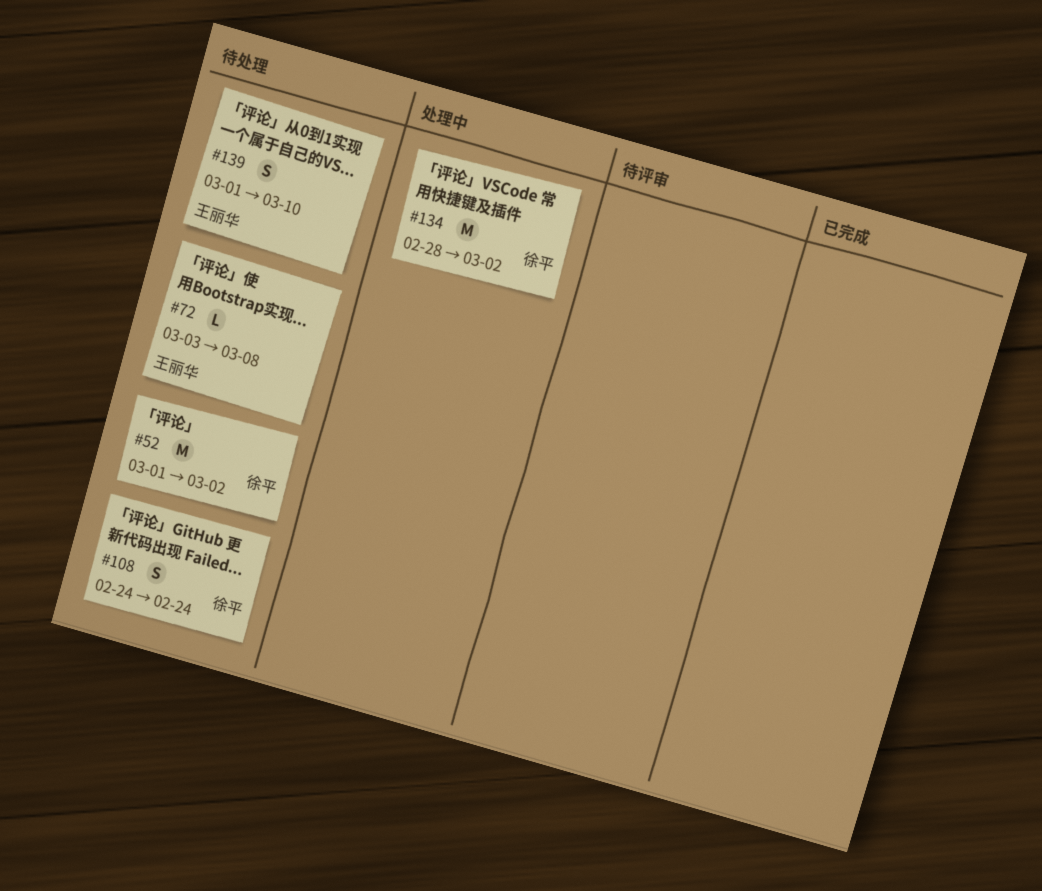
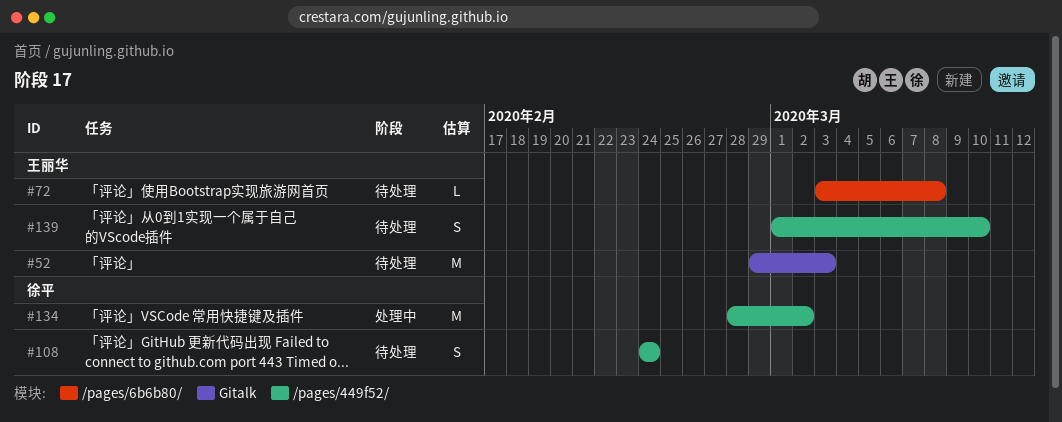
#52, owner: 徐平 -> 王丽华
#52, start: Mar 1 -> Feb 29
#52, due: Mar 2 -> Mar 3

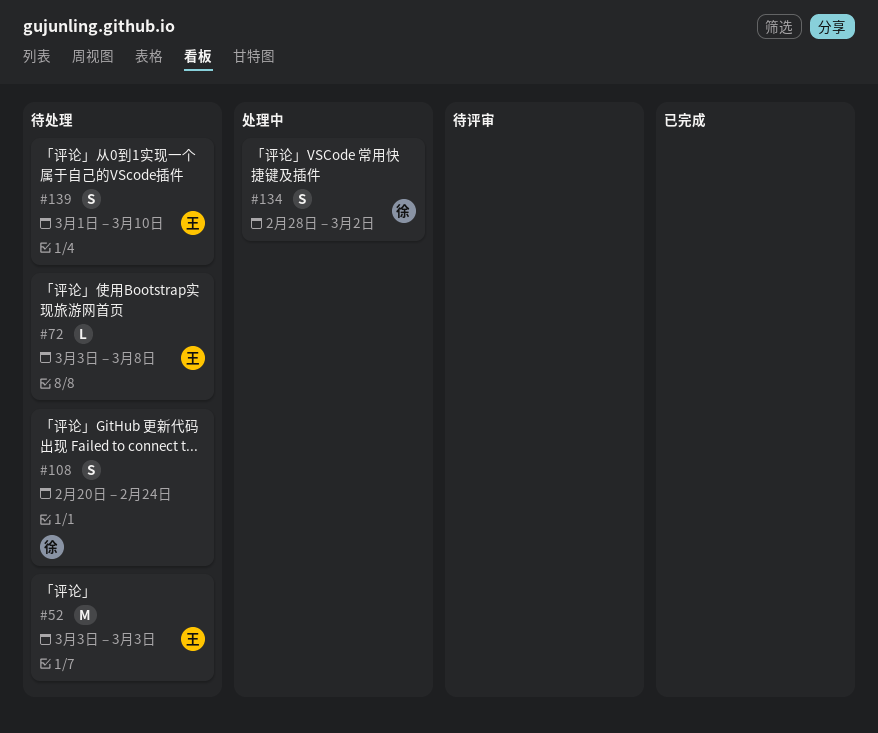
#52, start: Feb 29 -> Mar 3
#108, start: Feb 24 -> Feb 20
#134, estimate: M -> S

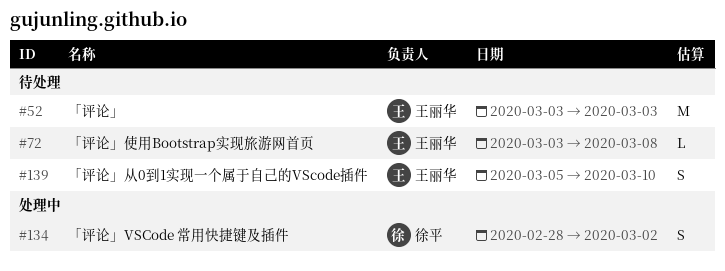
#108: present -> none
#139, start: Mar 1 -> Mar 5

